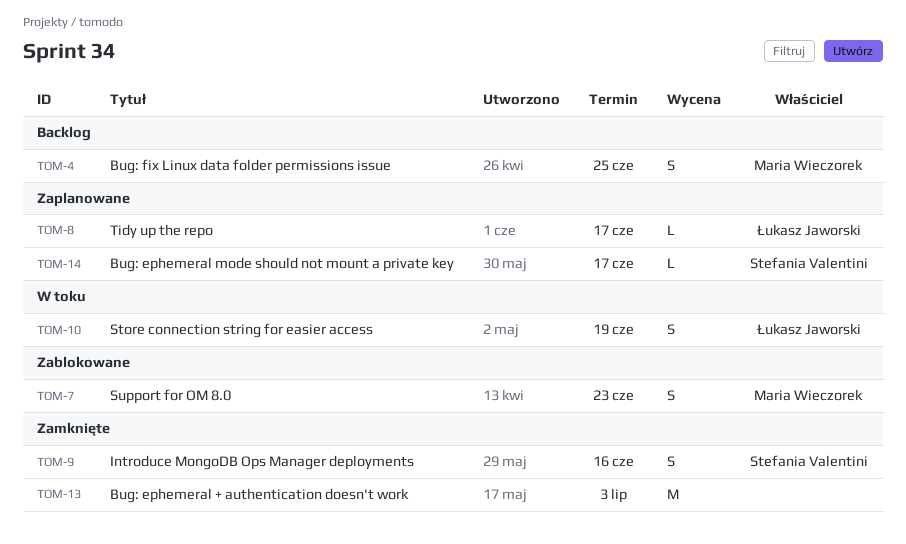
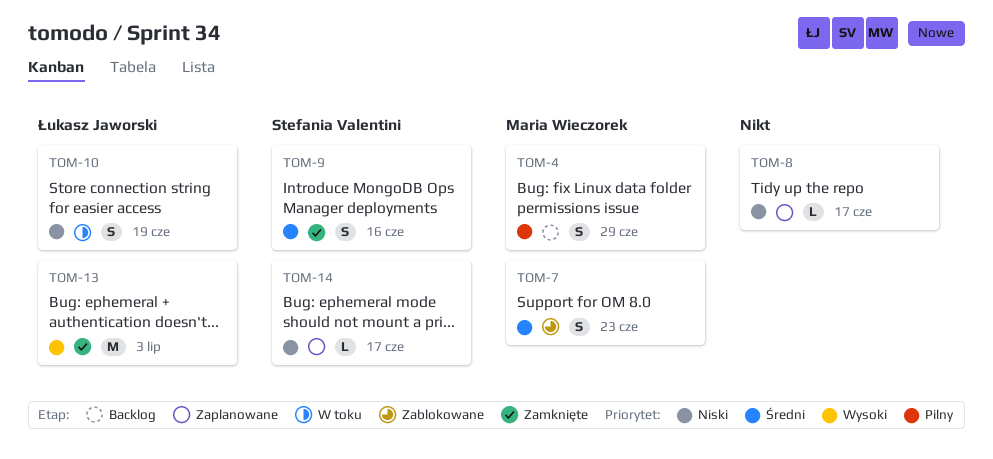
TOM-4, due: Jun 25 -> Jun 29
TOM-8, owner: Łukasz Jaworski -> none
TOM-13, owner: none -> Łukasz Jaworski

